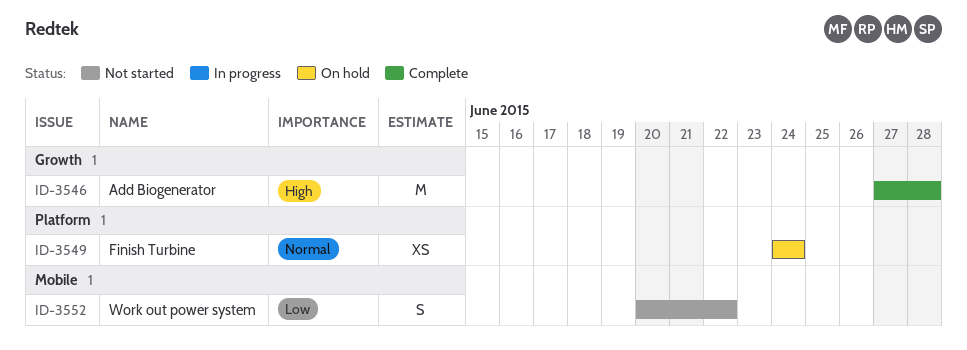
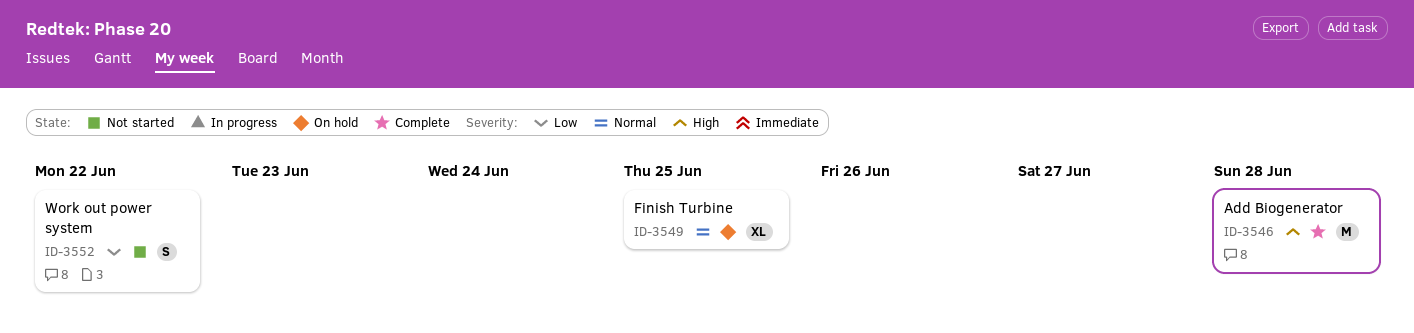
ID-3549, estimate: XS -> XL
ID-3549, due: Jun 24 -> Jun 25

